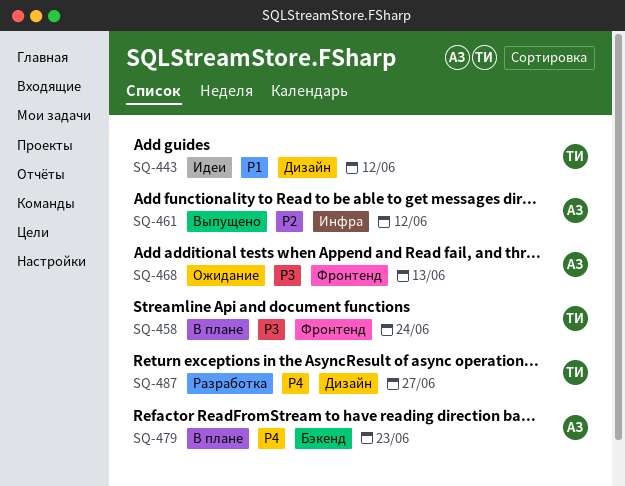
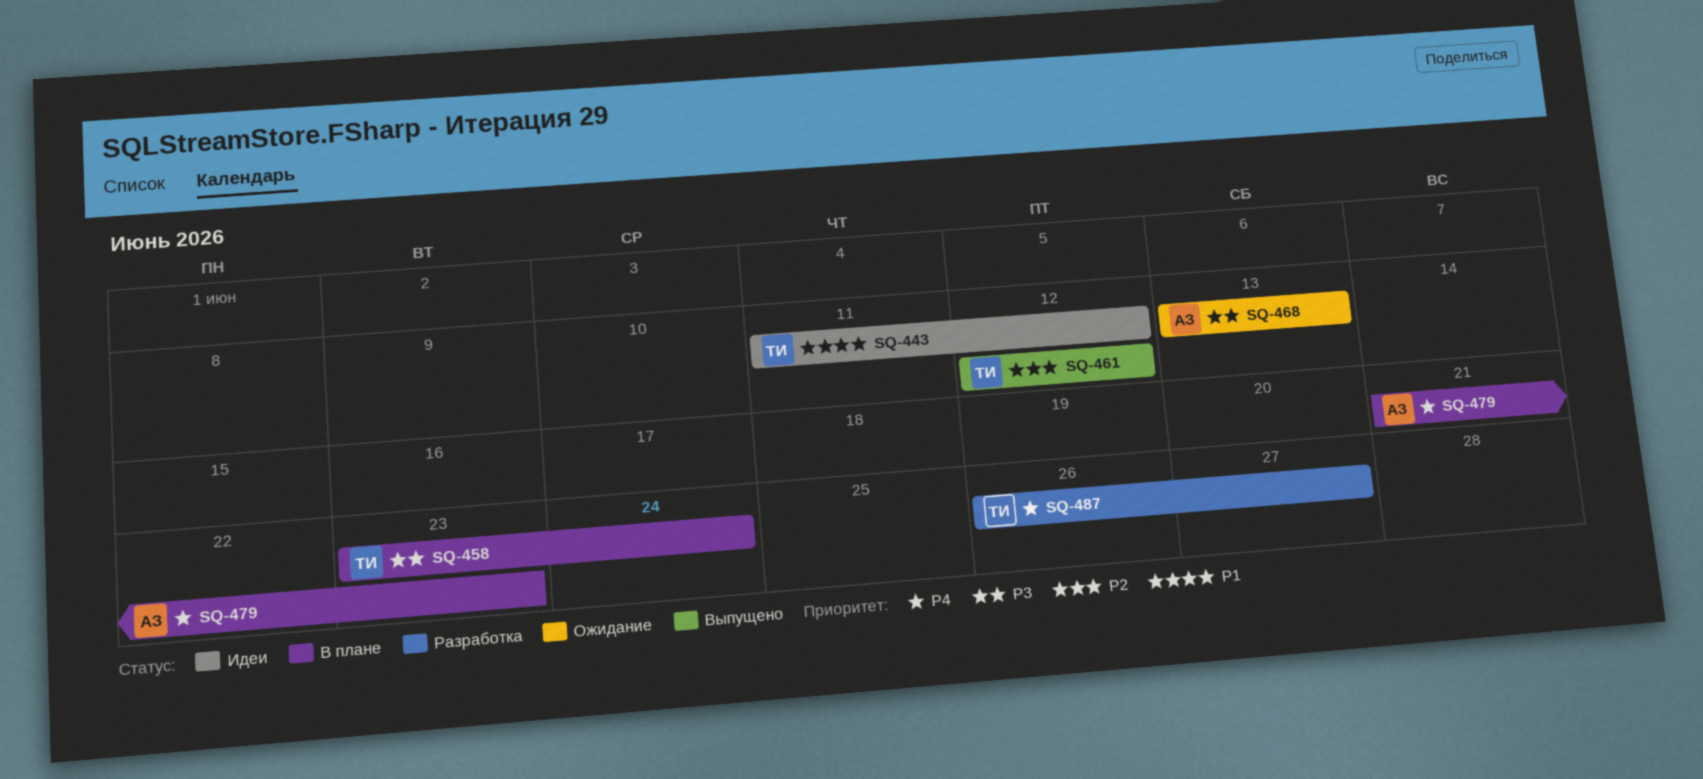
SQ-461, owner: АЗ -> ТИ

